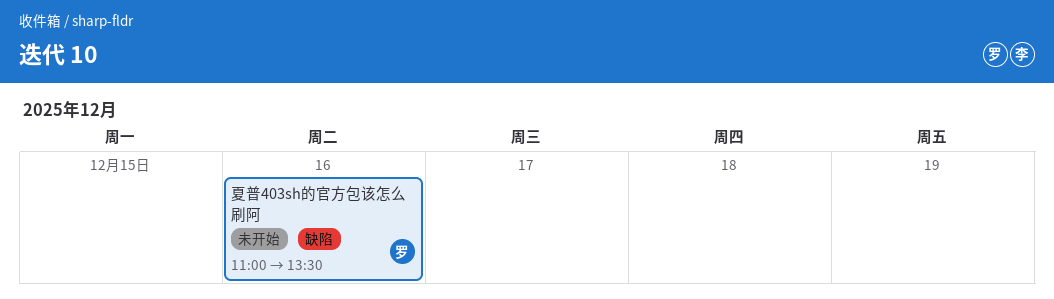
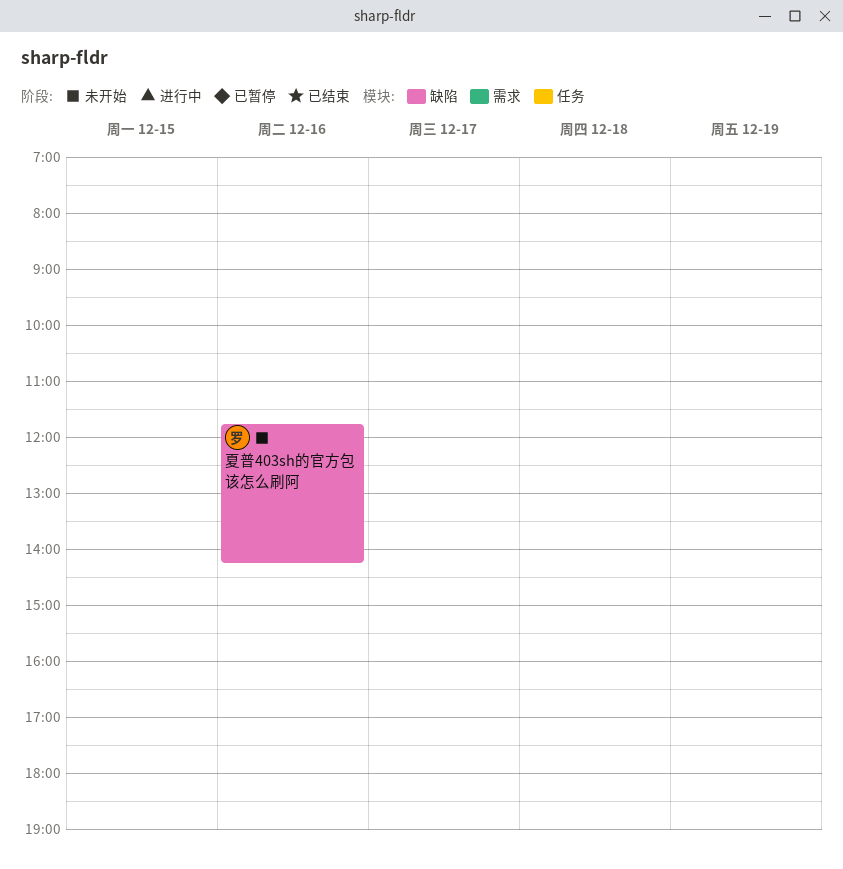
夏普403sh的官方包该怎么刷阿, begins: 11:00 -> 11:45
夏普403sh的官方包该怎么刷阿, ends: 13:30 -> 14:15

